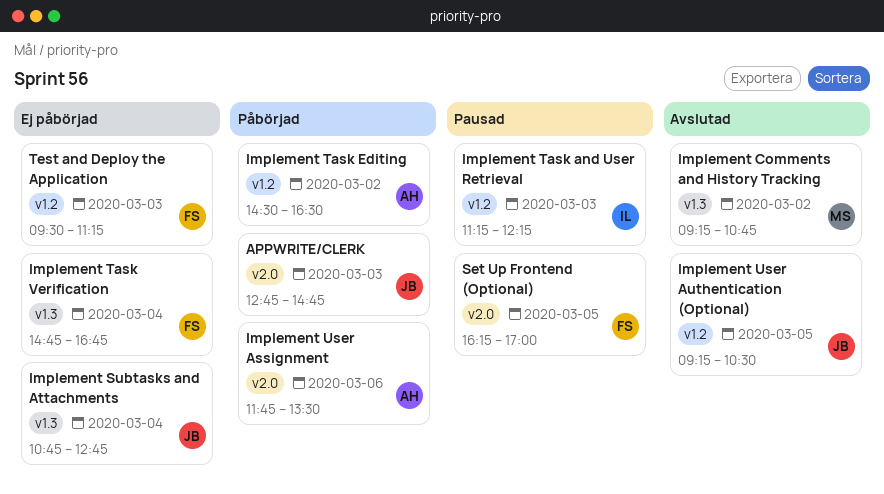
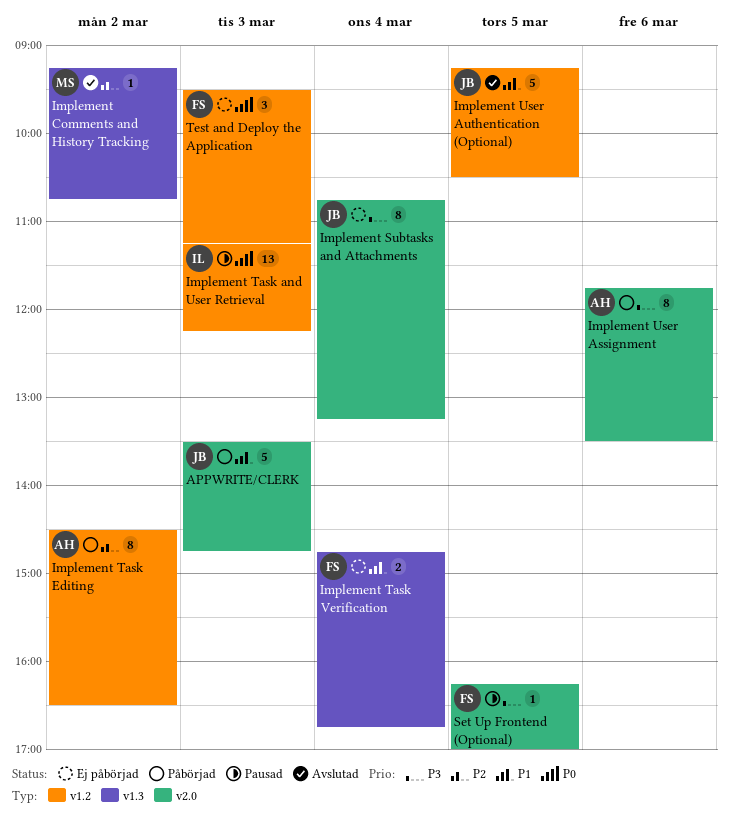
APPWRITE/CLERK, begins: 12:45 -> 13:30
Implement Subtasks and Attachments, label: v1.3 -> v2.0
Implement Subtasks and Attachments, ends: 12:45 -> 13:15

